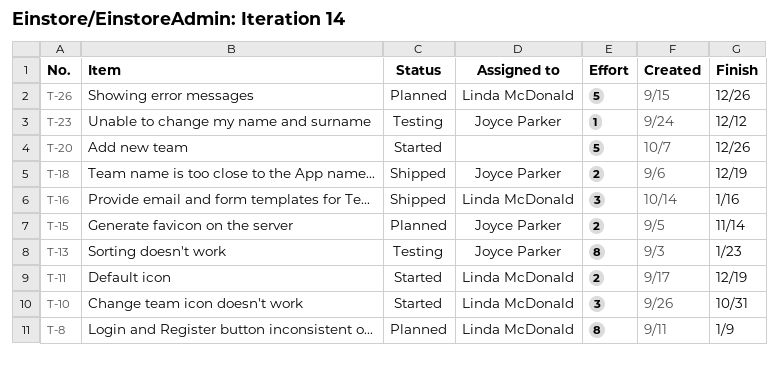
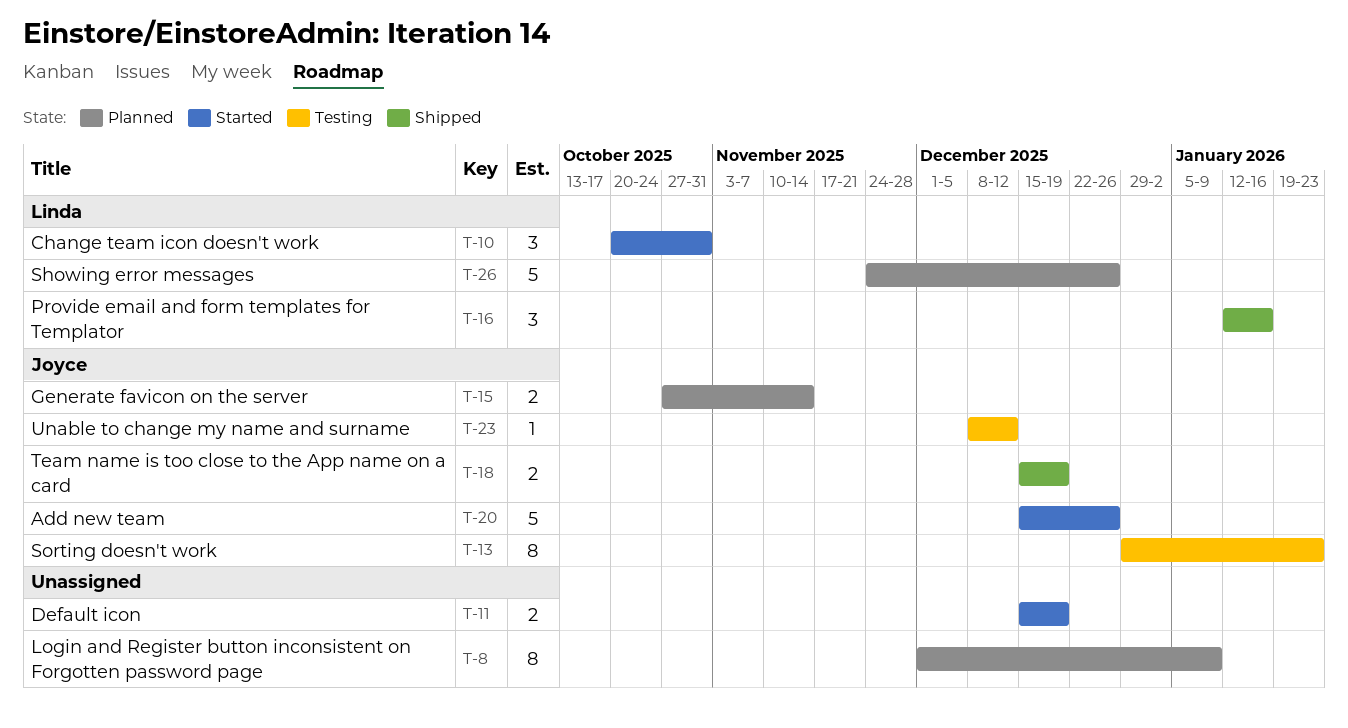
T-8, owner: Linda McDonald -> none
T-11, owner: Linda McDonald -> none
T-20, owner: none -> Joyce Parker

